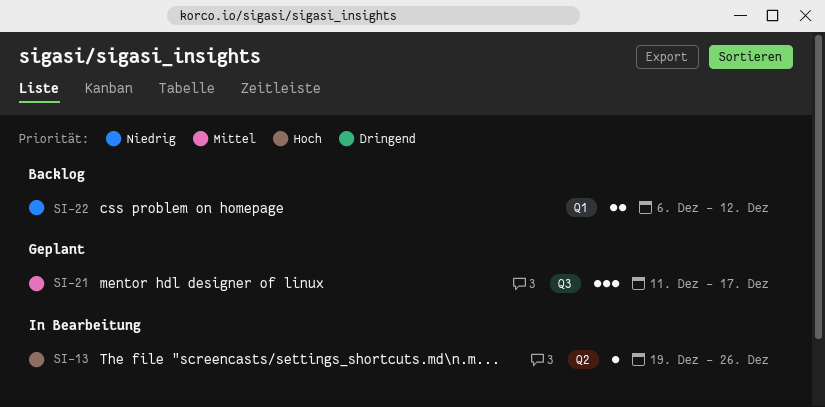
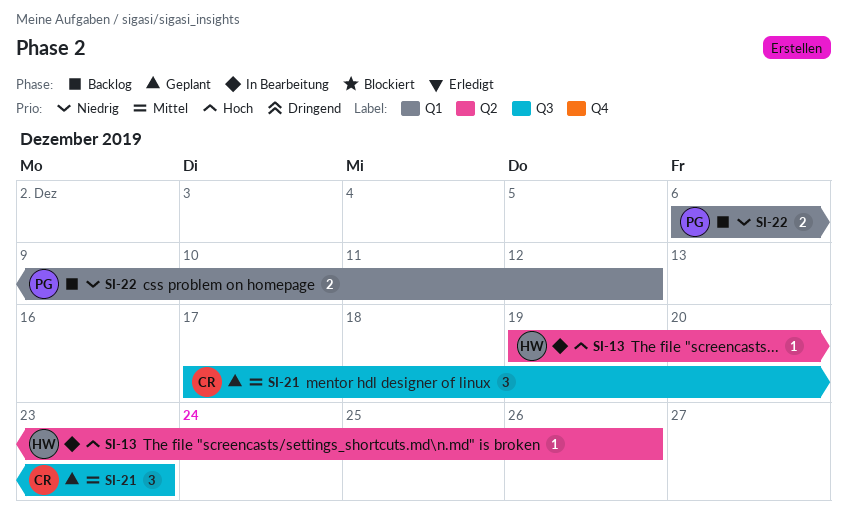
SI-21, start: Dec 11 -> Dec 17
SI-21, due: Dec 17 -> Dec 23

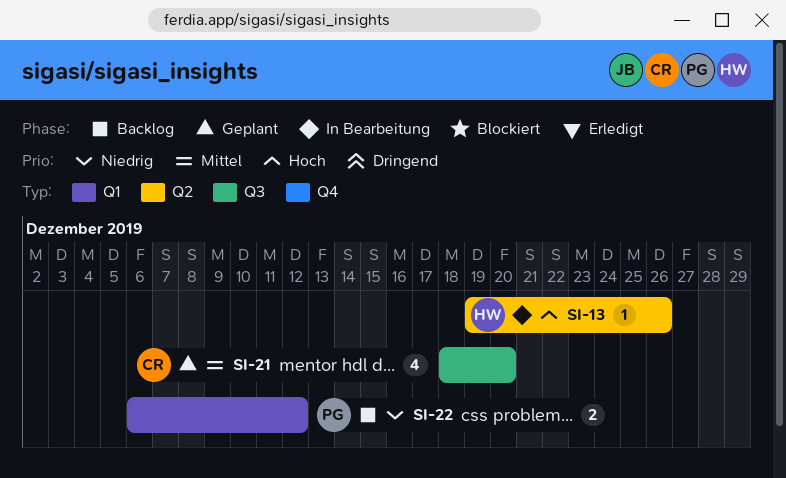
SI-21, estimate: 3 -> 4
SI-21, start: Dec 17 -> Dec 18
SI-21, due: Dec 23 -> Dec 20

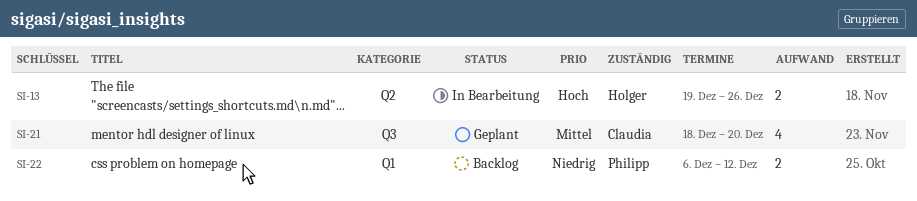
SI-13, estimate: 1 -> 2

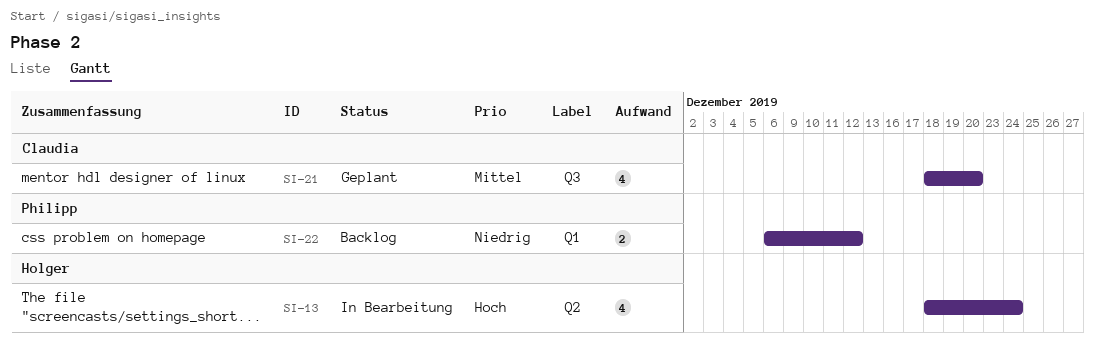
SI-13, estimate: 2 -> 4
SI-13, start: Dec 19 -> Dec 18
SI-13, due: Dec 26 -> Dec 24

